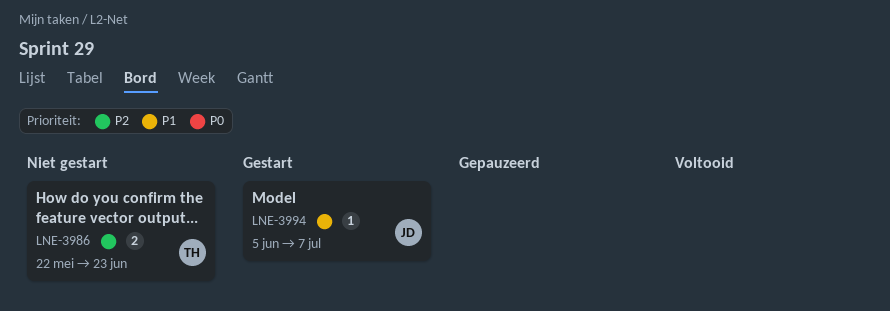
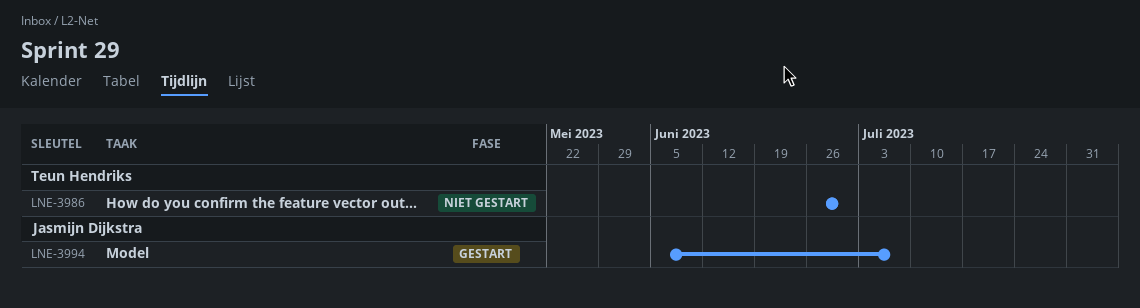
LNE-3986, start: May 22 -> Jun 26
LNE-3986, due: Jun 23 -> Jun 30

